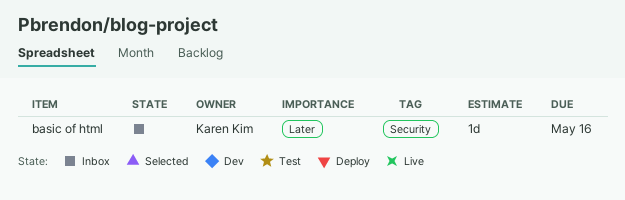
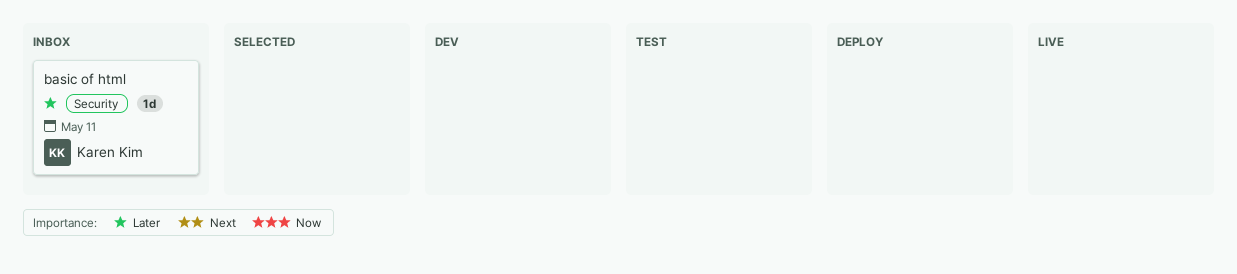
basic of html, due: May 16 -> May 11

